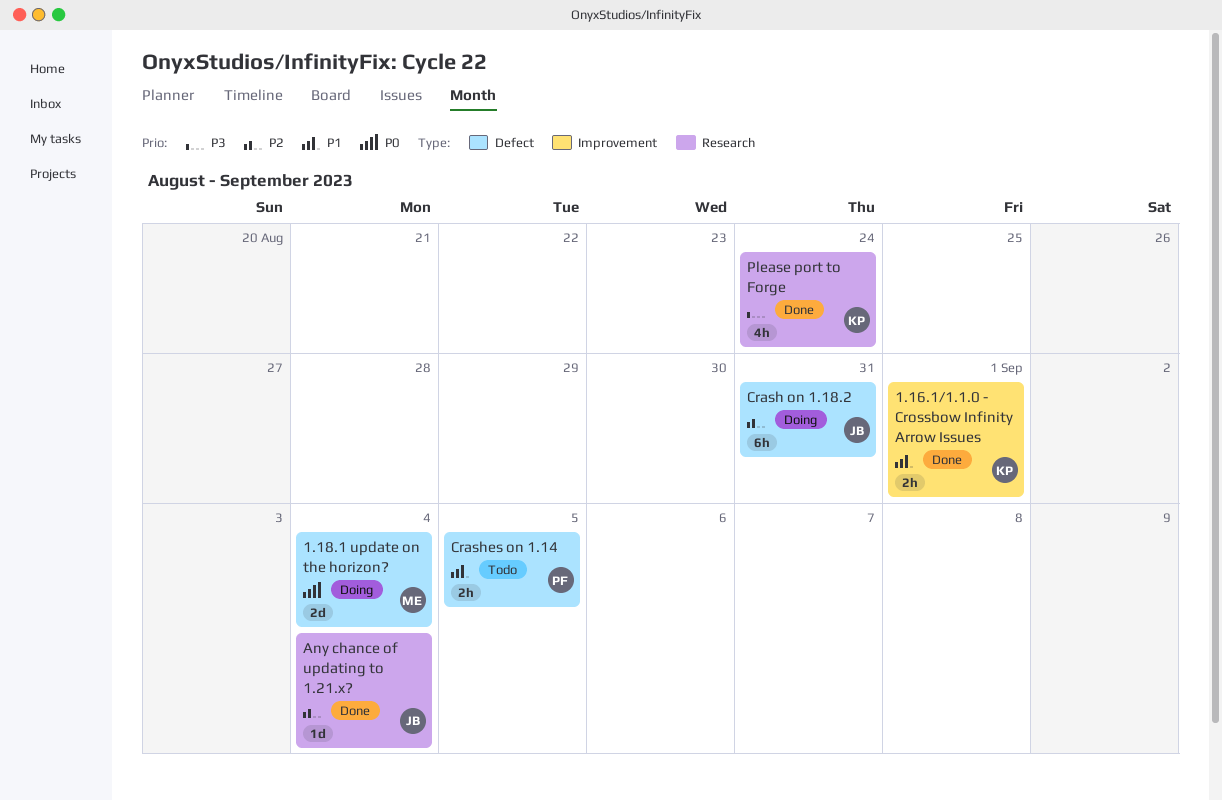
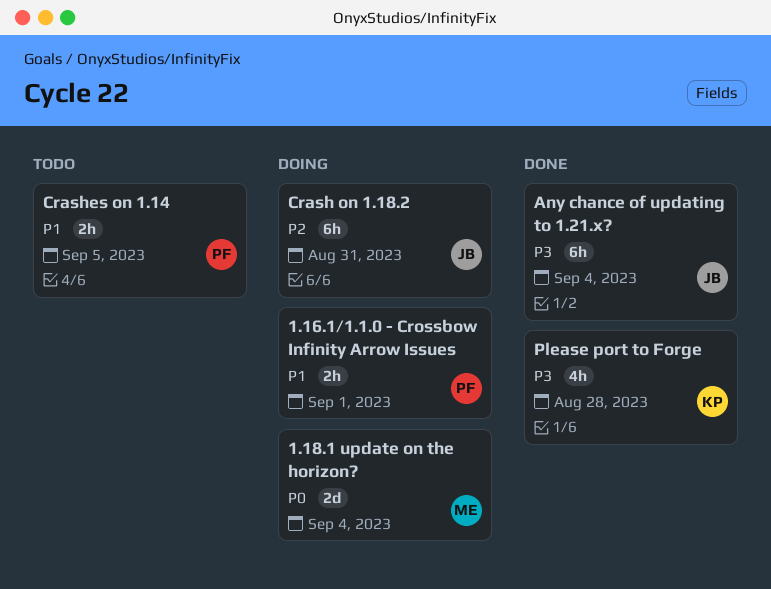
1.16.1/1.1.0 - Crossbow Infinity Arrow Issues, status: Done -> Doing
1.16.1/1.1.0 - Crossbow Infinity Arrow Issues, owner: KP -> PF
Any chance of updating to 1.21.x?, priority: P2 -> P3
Any chance of updating to 1.21.x?, estimate: 1d -> 6h
Please port to Forge, due: Aug 24 -> Aug 28

